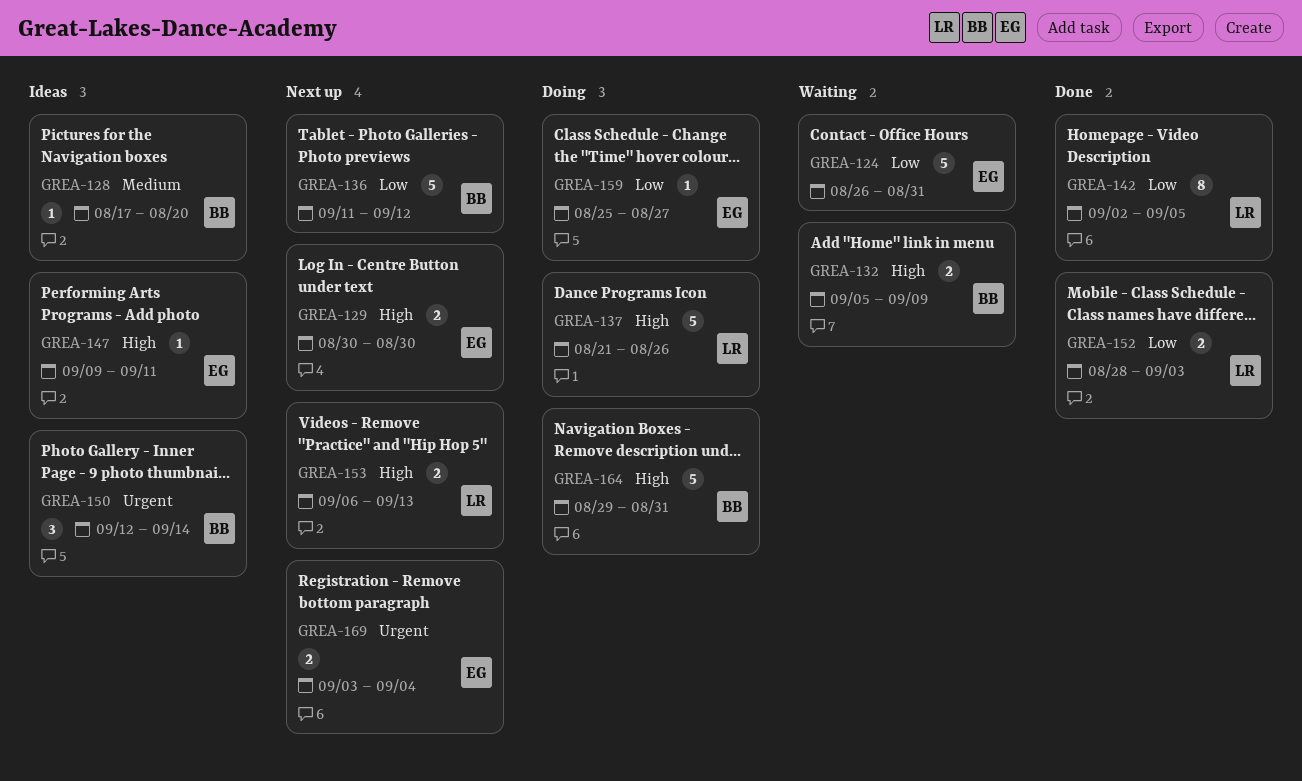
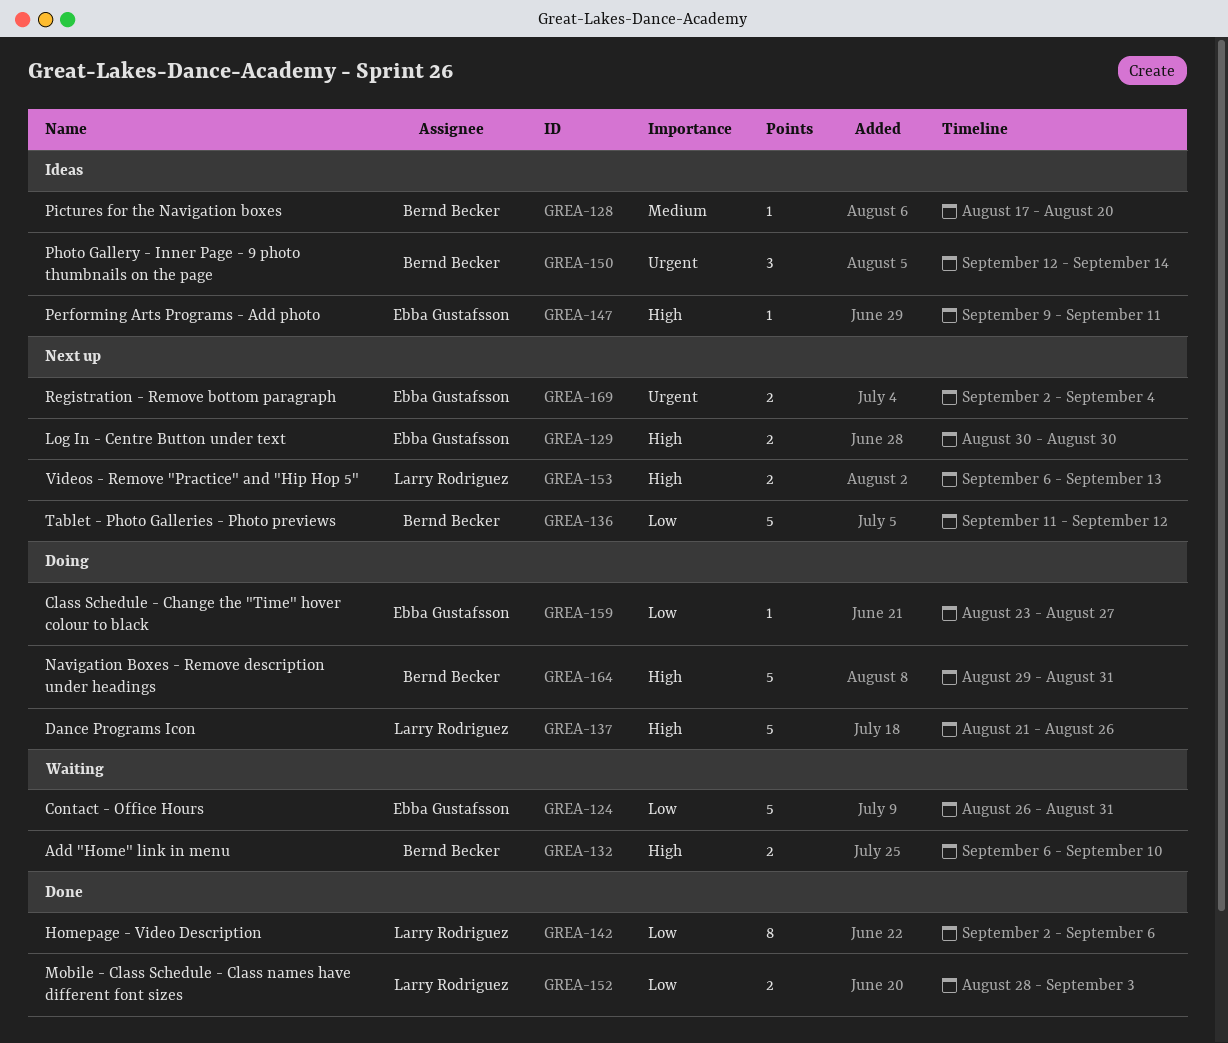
GREA-132, start: Sep 5 -> Sep 6
GREA-132, due: Sep 9 -> Sep 10
GREA-142, due: Sep 5 -> Sep 6
GREA-159, start: Aug 25 -> Aug 23
GREA-169, start: Sep 3 -> Sep 2

